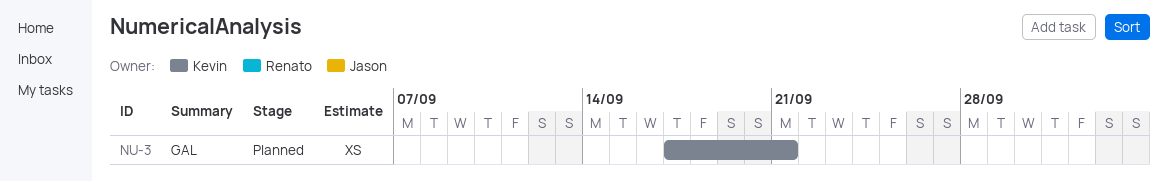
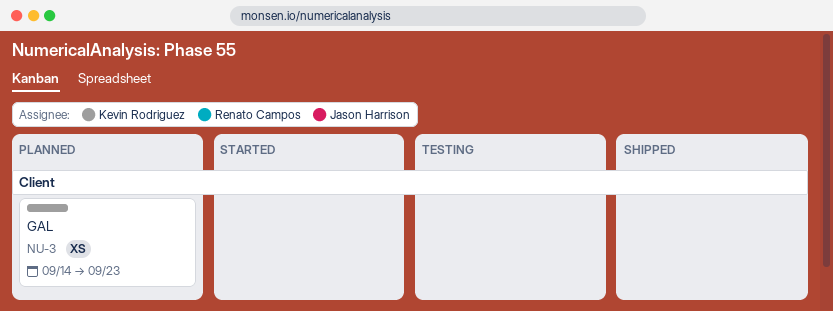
NU-3, start: Sep 17 -> Sep 14
NU-3, due: Sep 21 -> Sep 23

